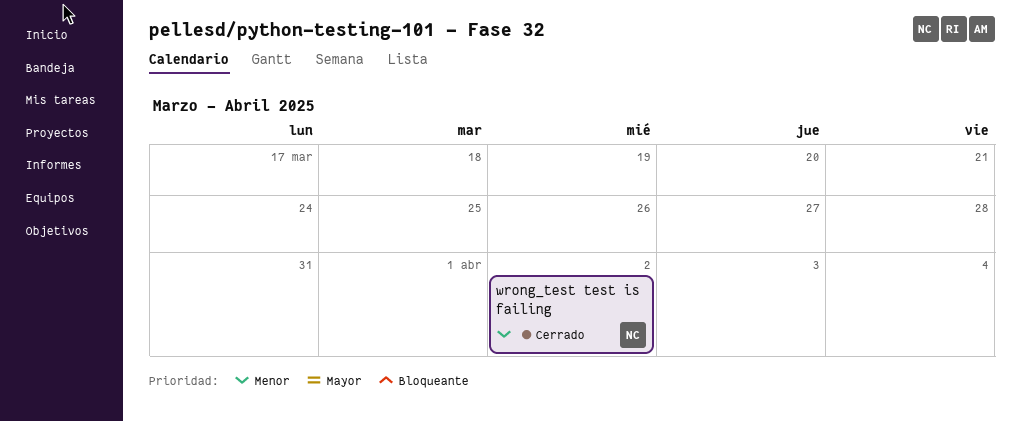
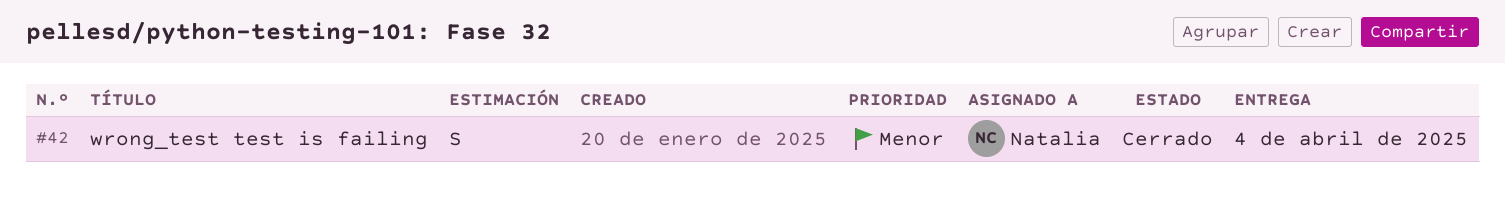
wrong_test test is failing, due: Apr 2 -> Apr 4

